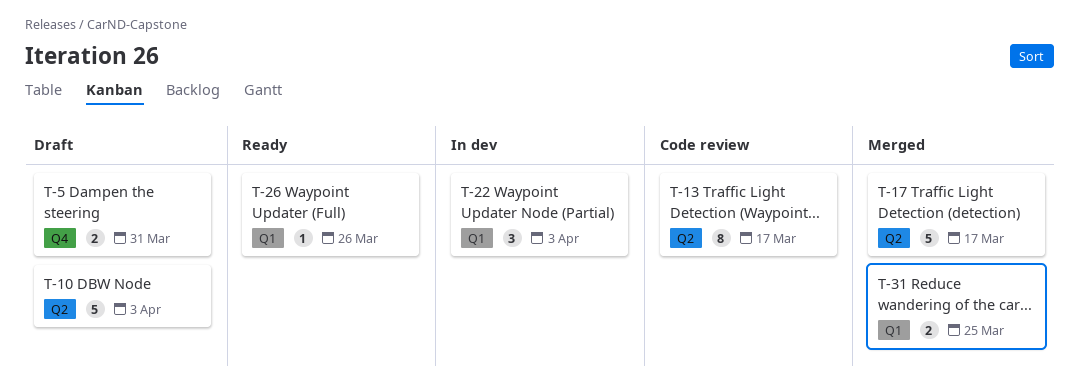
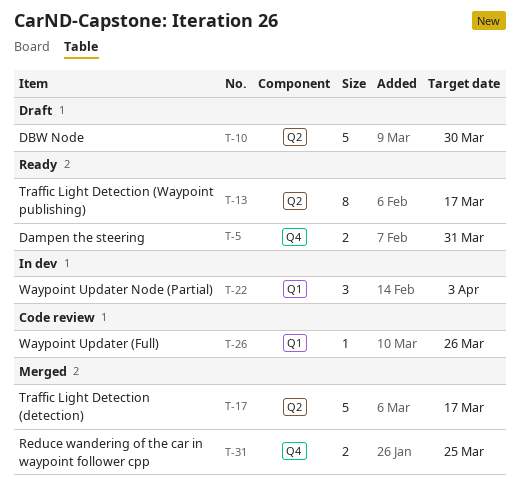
T-5, status: Draft -> Ready
T-10, due: Apr 3 -> Mar 30
T-13, status: Code review -> Ready
T-26, status: Ready -> Code review
T-31, label: Q1 -> Q4

